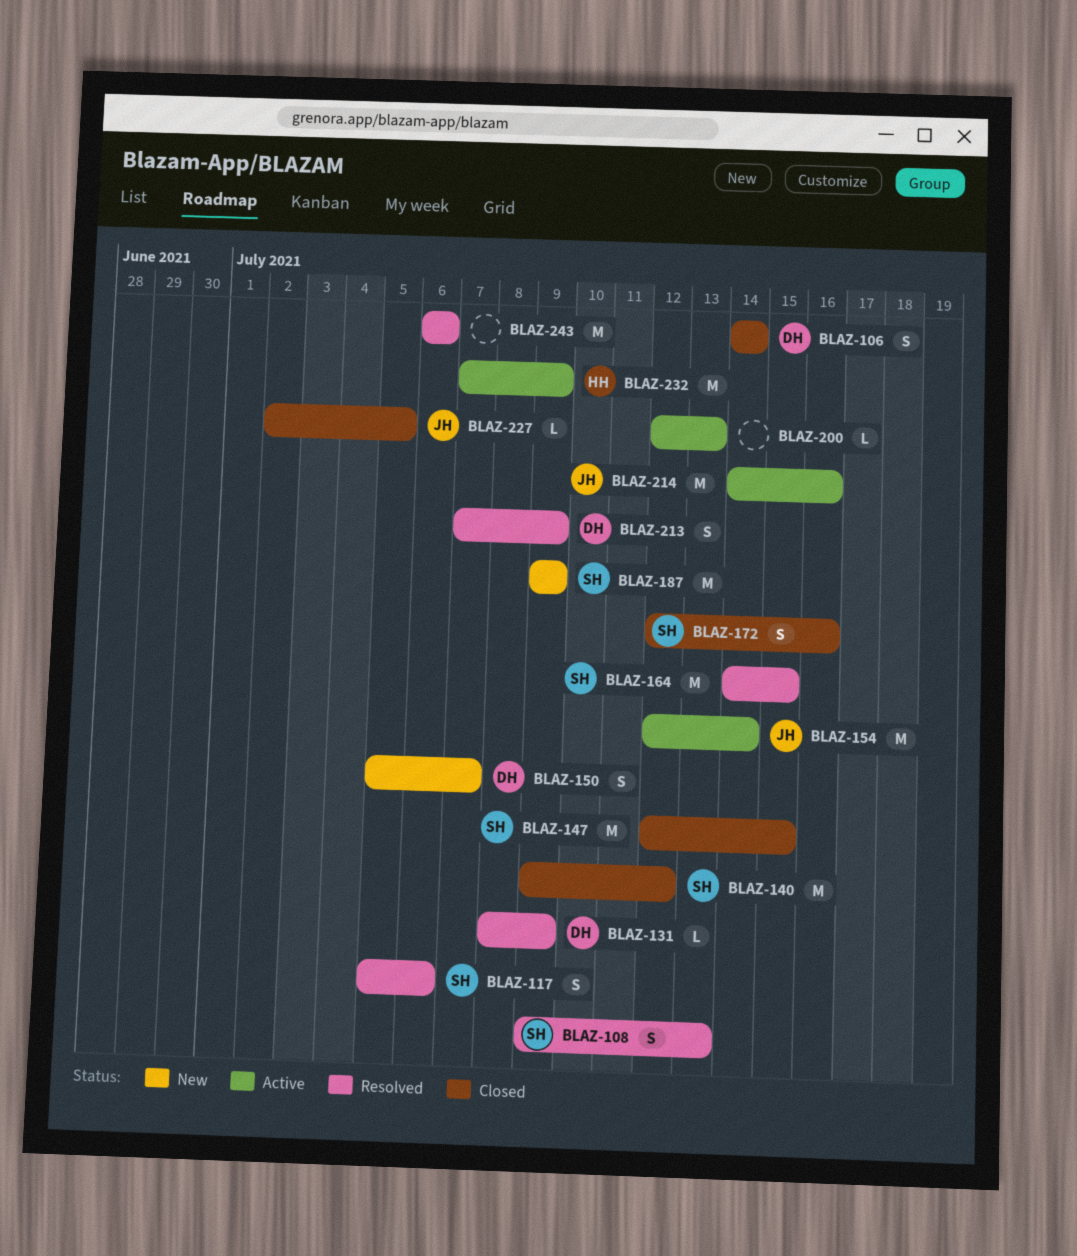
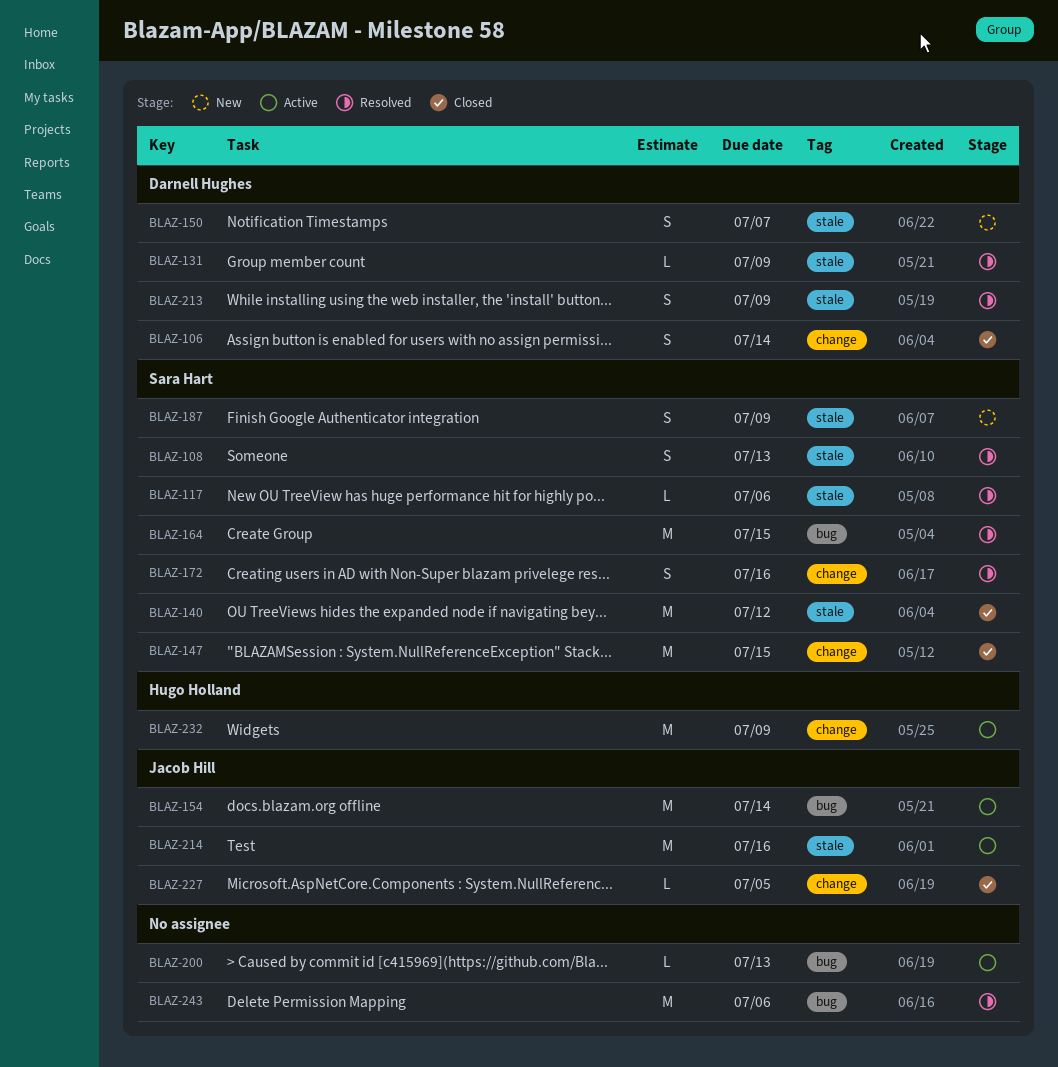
BLAZ-117, estimate: S -> L
BLAZ-172, status: Closed -> Resolved
BLAZ-187, estimate: M -> S

